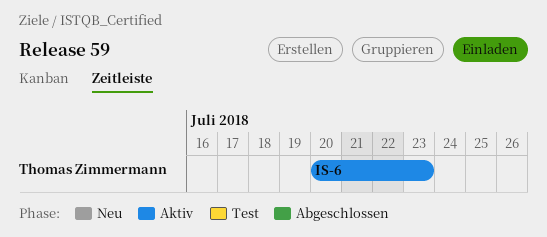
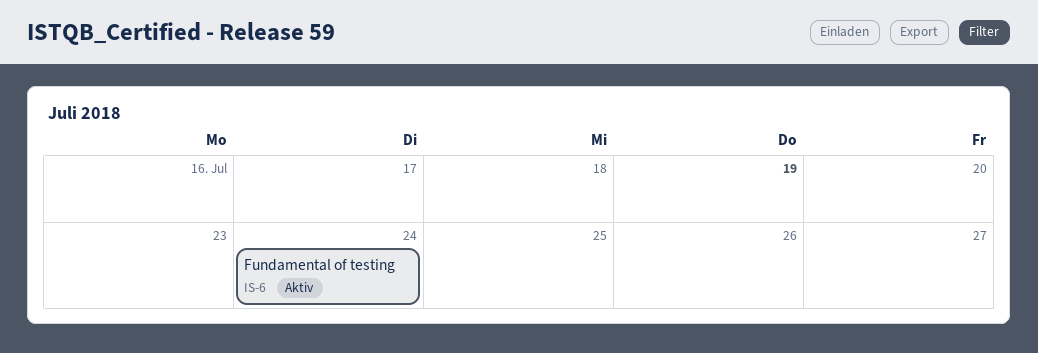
IS-6, due: Jul 23 -> Jul 24

